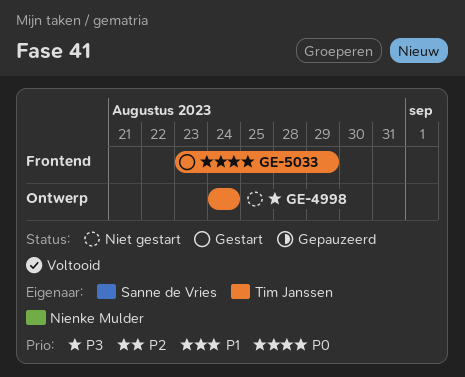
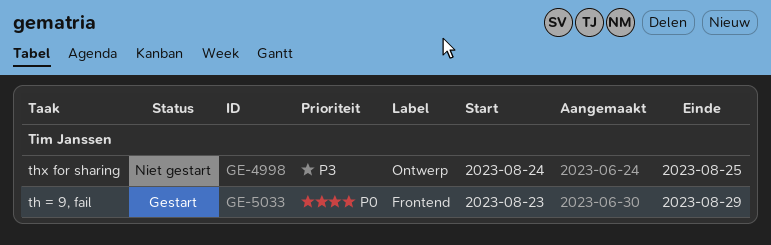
GE-4998, due: Aug 24 -> Aug 25

